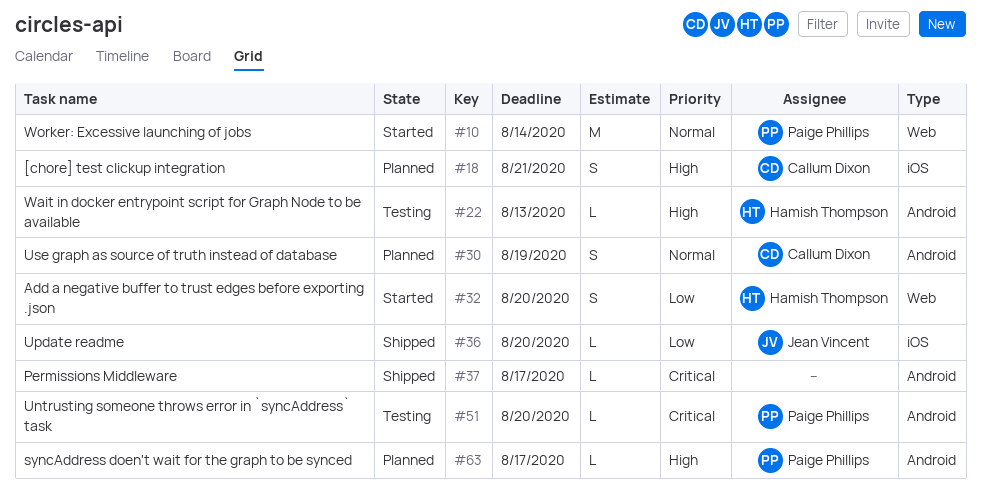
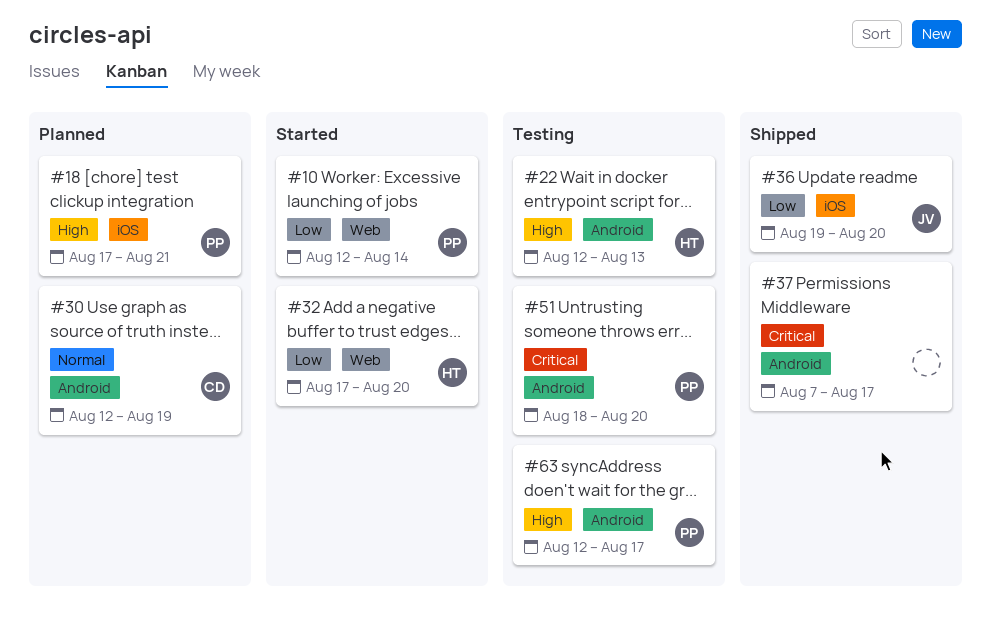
#10, priority: Normal -> Low
#18, owner: Callum Dixon -> Paige Phillips
#63, status: Planned -> Testing

